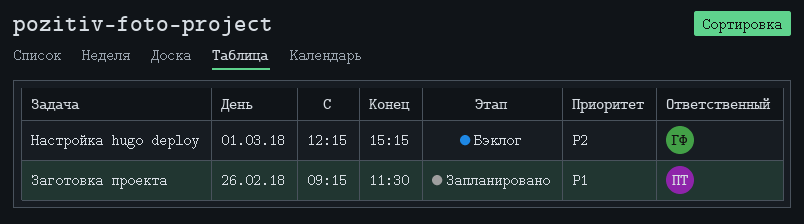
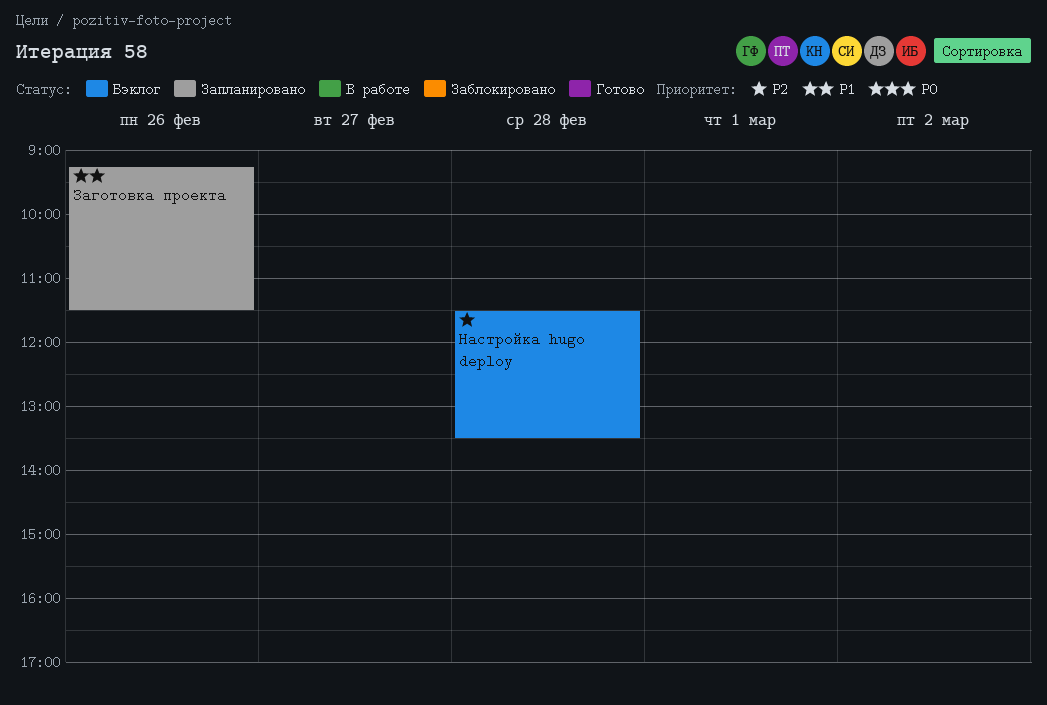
Настройка hugo deploy, day: Mar 1 -> Feb 28
Настройка hugo deploy, begins: 12:15 -> 11:30
Настройка hugo deploy, ends: 15:15 -> 13:30

